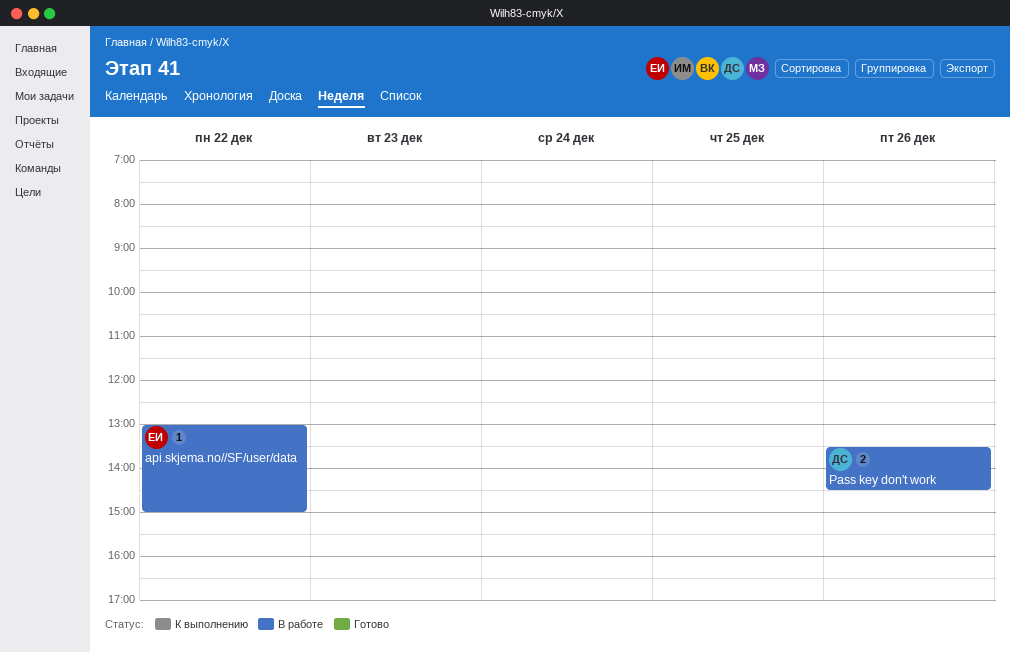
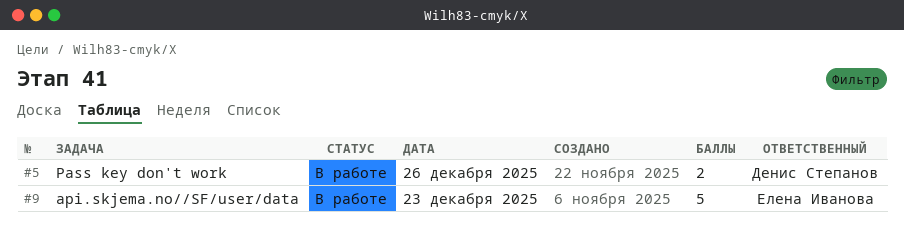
api.skjema.no//SF/user/data, estimate: 1 -> 5
api.skjema.no//SF/user/data, day: Dec 22 -> Dec 23

